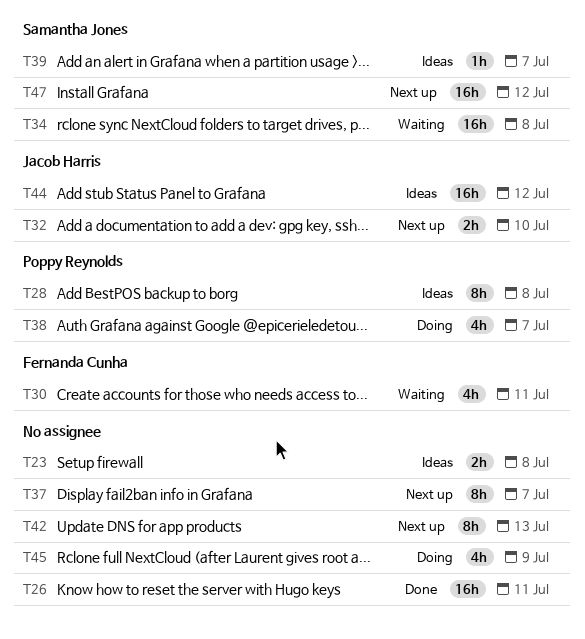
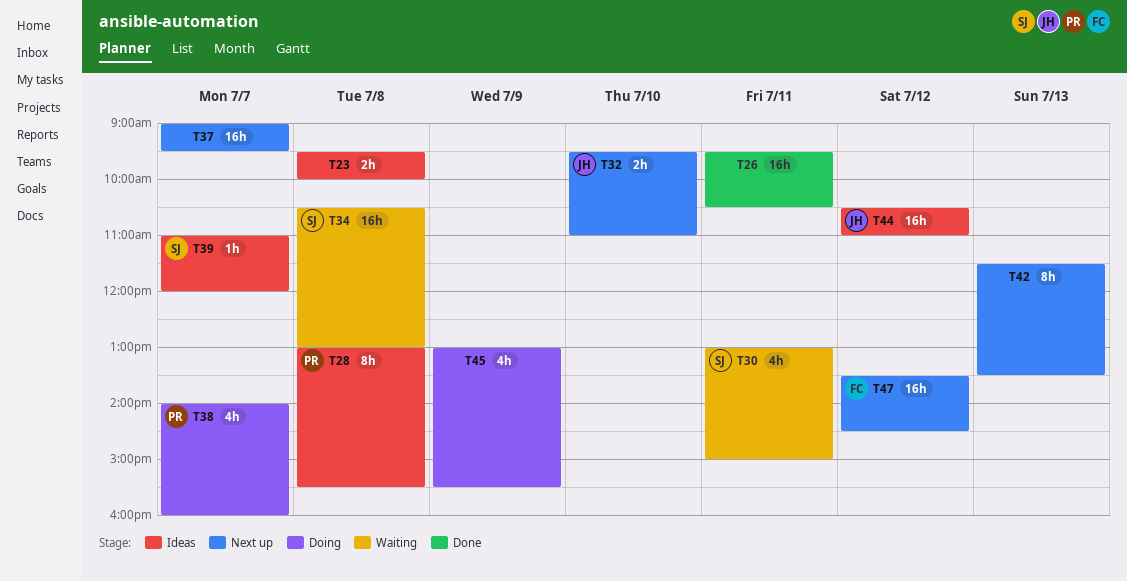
T30, owner: Fernanda Cunha -> Samantha Jones
T37, estimate: 8h -> 16h
T47, owner: Samantha Jones -> Fernanda Cunha

